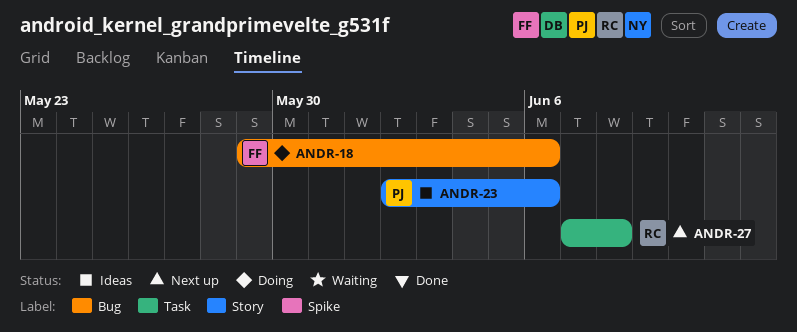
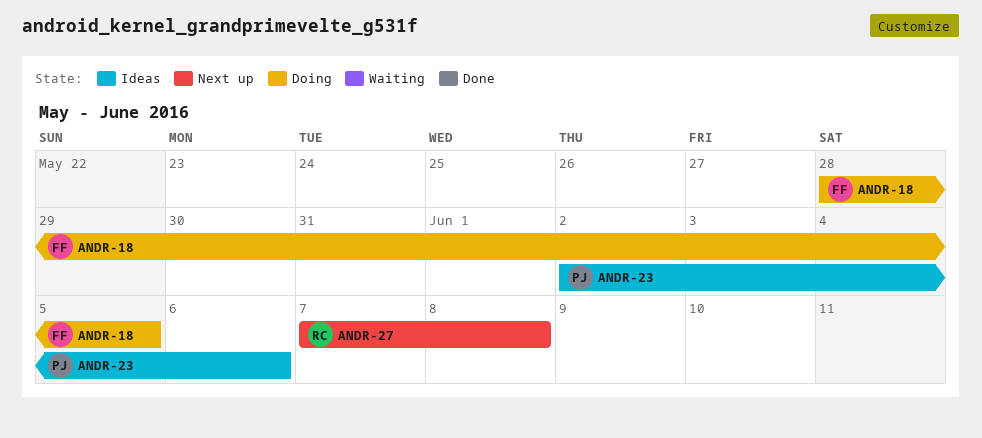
ANDR-18, start: May 29 -> May 28
ANDR-18, due: Jun 6 -> Jun 5

